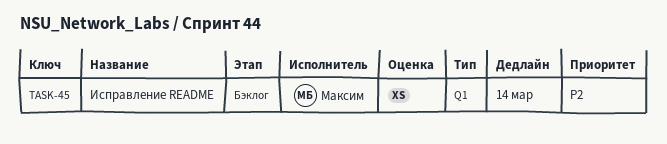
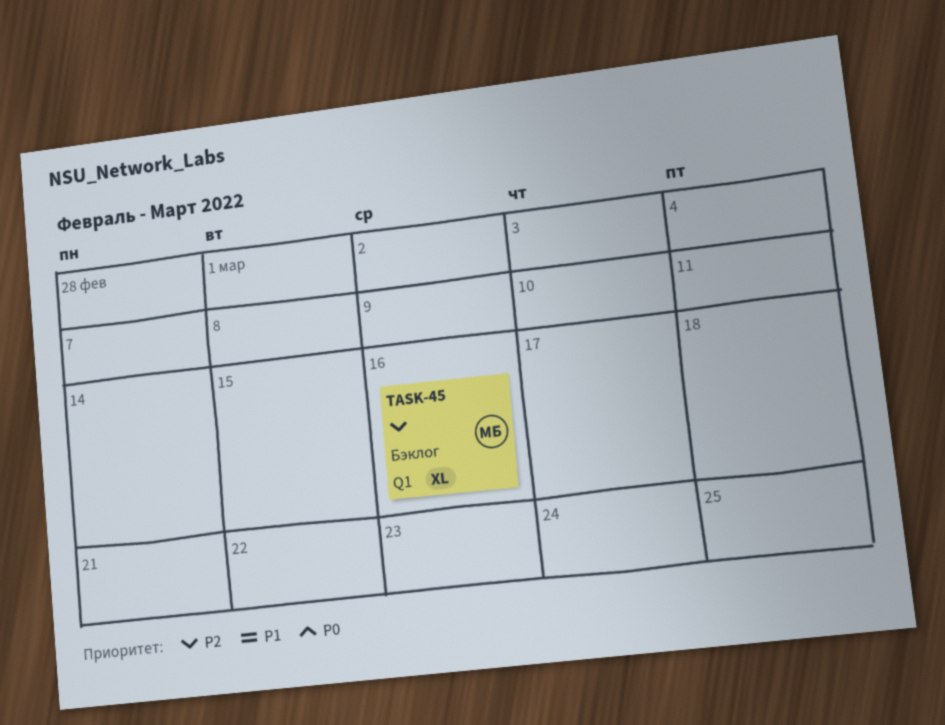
TASK-45, estimate: XS -> XL
TASK-45, due: Mar 14 -> Mar 16

